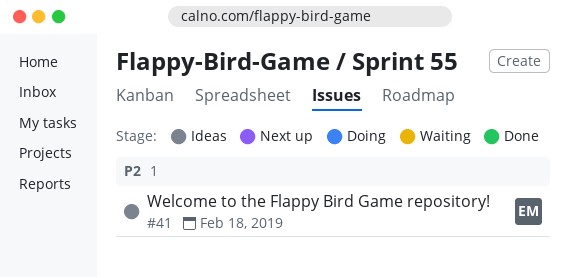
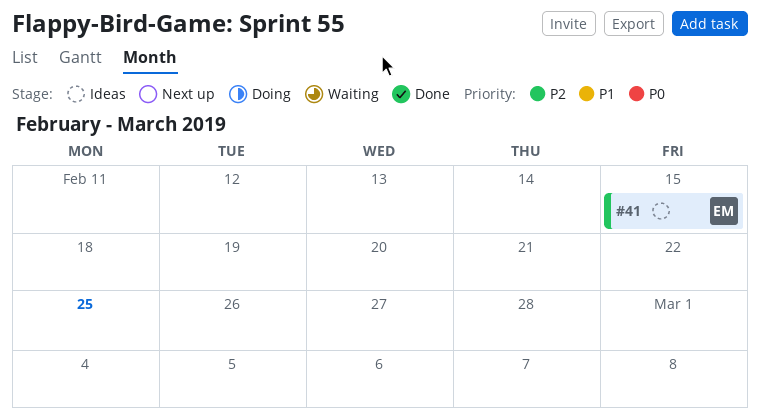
#41, due: Feb 18 -> Feb 15

